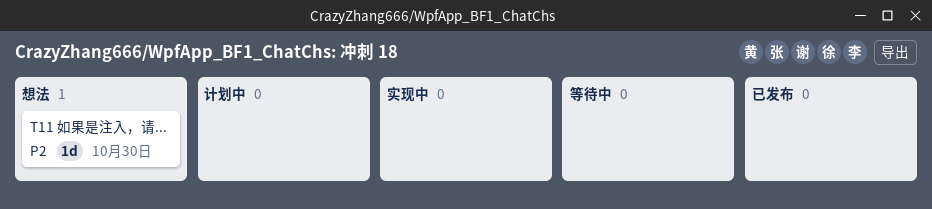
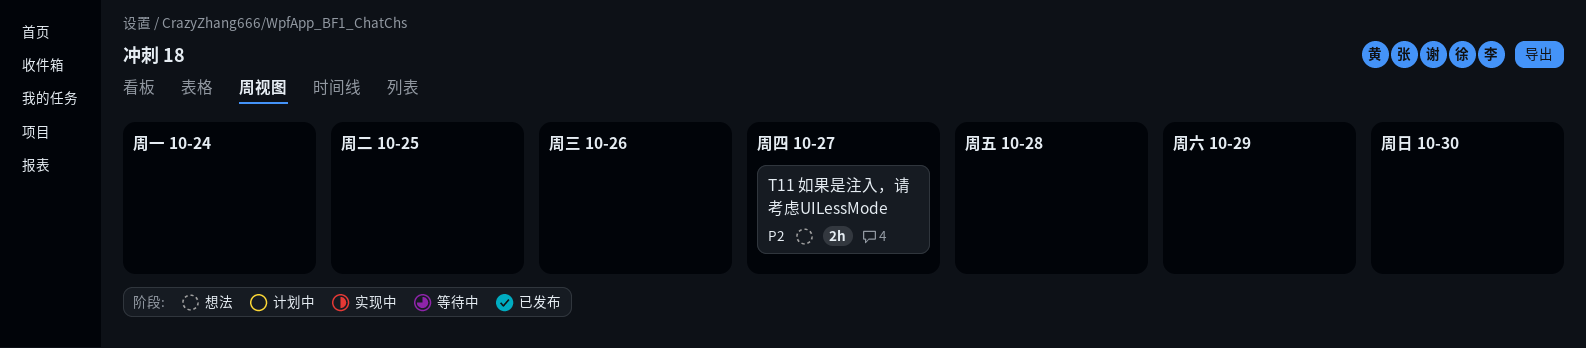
T11, estimate: 1d -> 2h
T11, due: Oct 30 -> Oct 27

